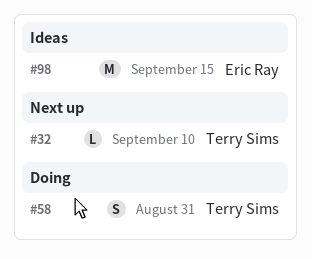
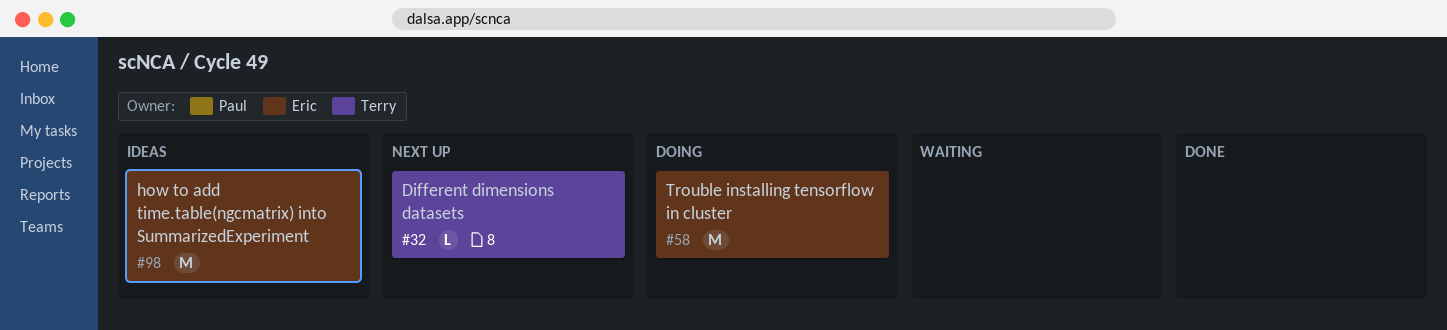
#58, owner: Terry Sims -> Eric Ray
#58, estimate: S -> M

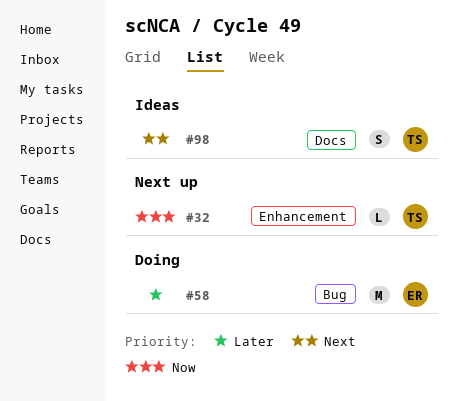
#98, owner: Eric -> Terry
#98, estimate: M -> S

